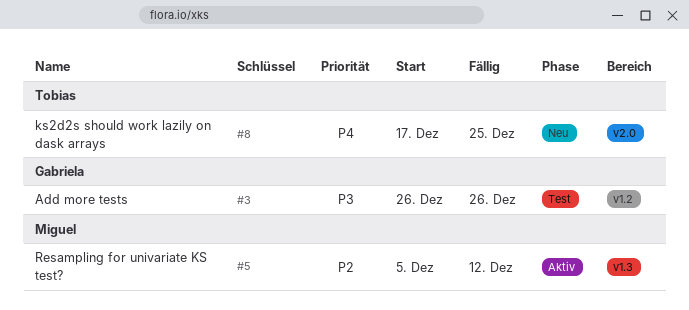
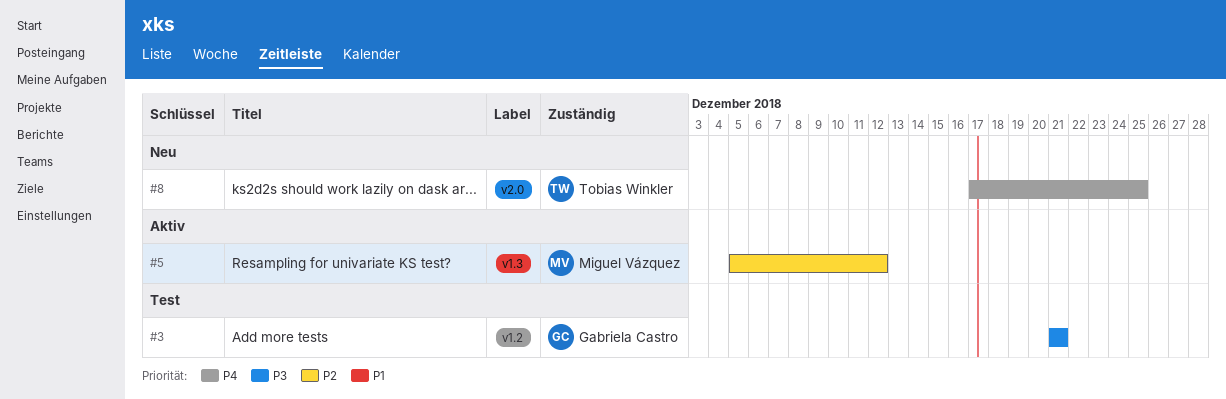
#3, start: Dec 26 -> Dec 21
#3, due: Dec 26 -> Dec 21

